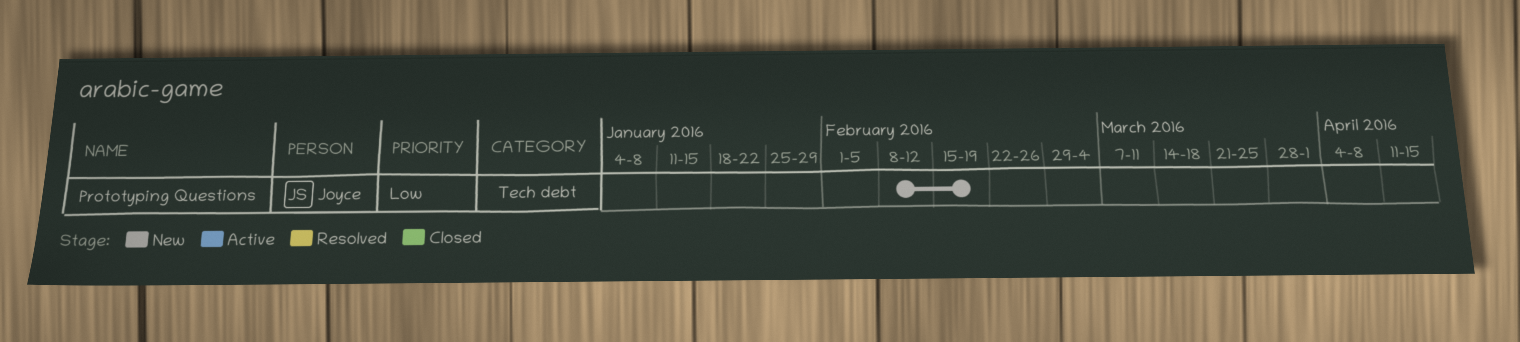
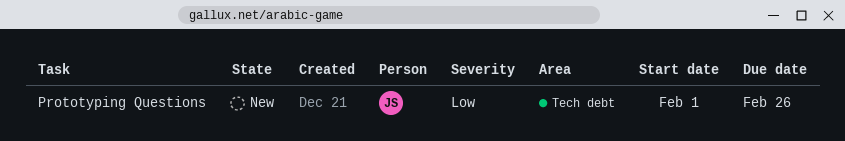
Prototyping Questions, start: Feb 8 -> Feb 1
Prototyping Questions, due: Feb 19 -> Feb 26

